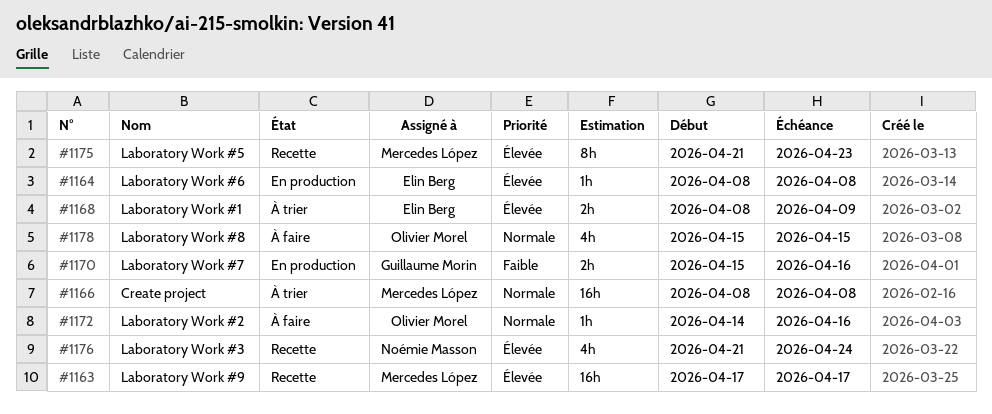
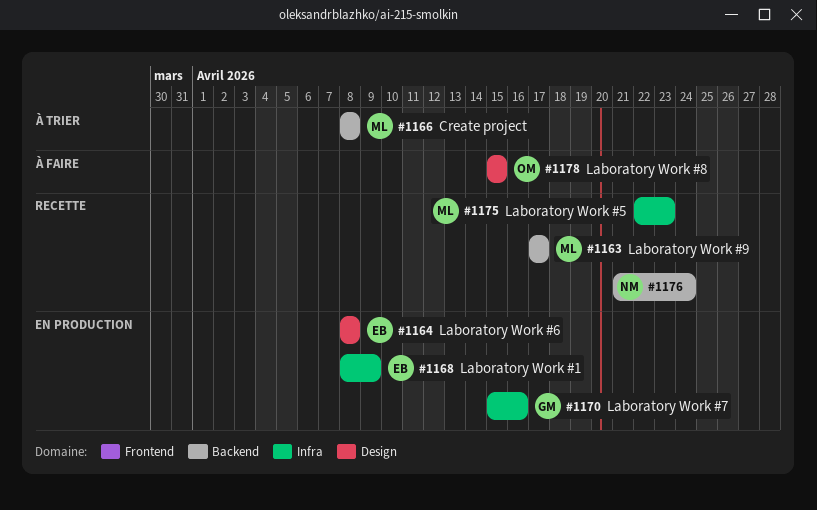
#1168, status: À trier -> En production
#1172: present -> none
#1175, start: Apr 21 -> Apr 22

